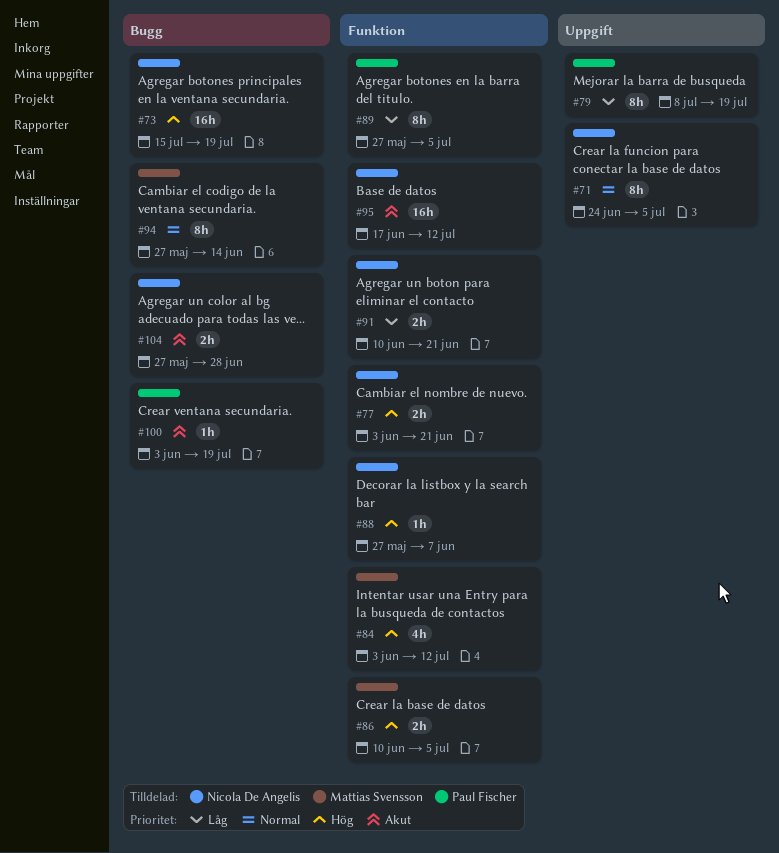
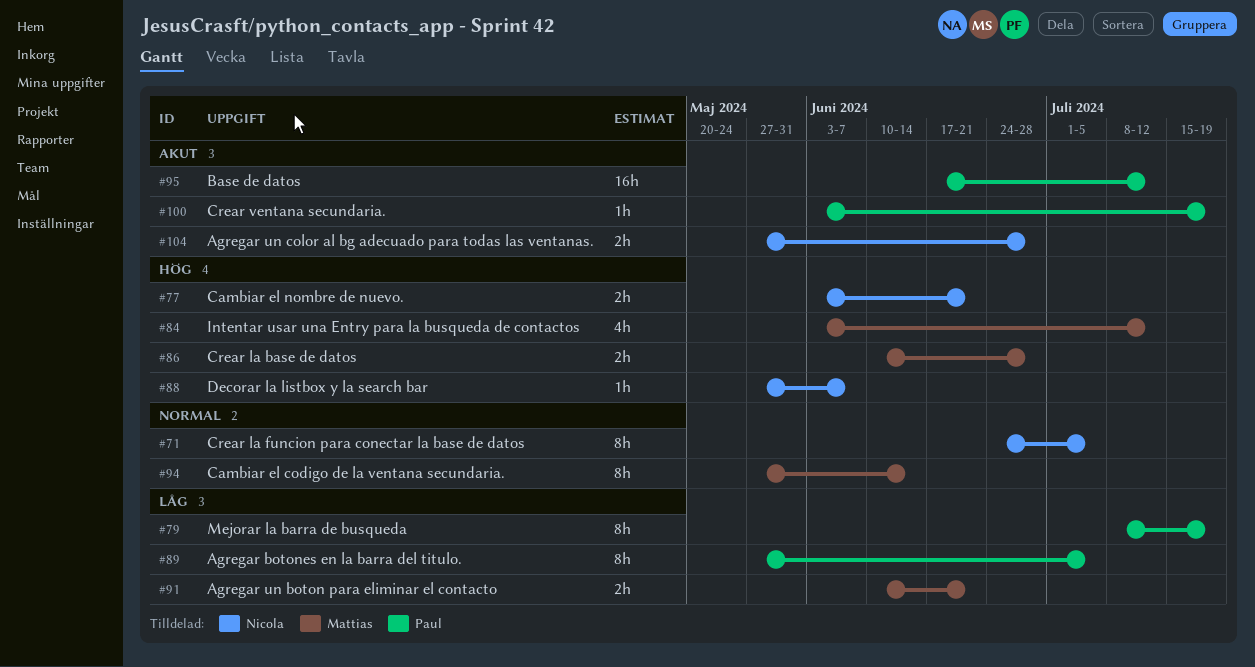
#73: present -> none
#86, due: Jul 5 -> Jun 28
#91, owner: Nicola De Angelis -> Mattias Svensson
#95, owner: Nicola De Angelis -> Paul Fischer

